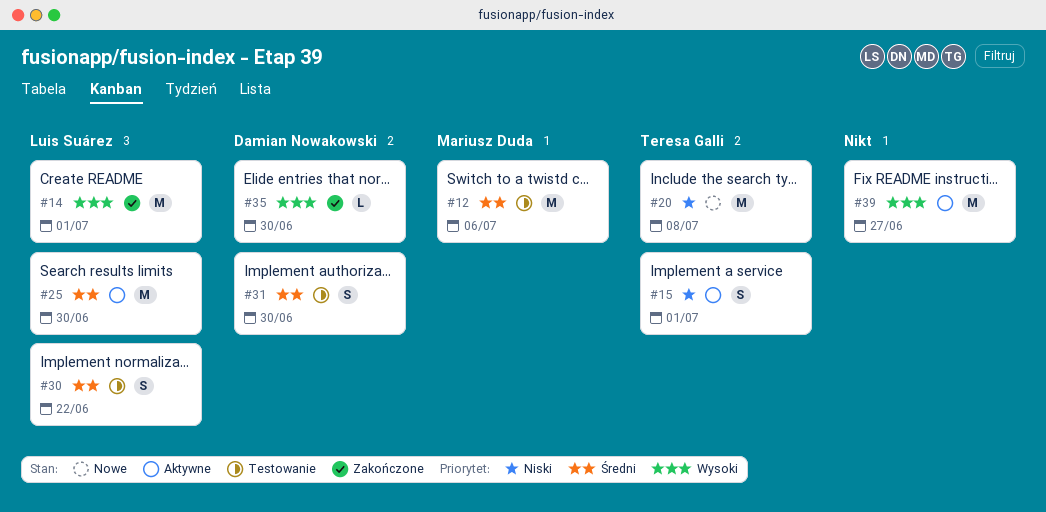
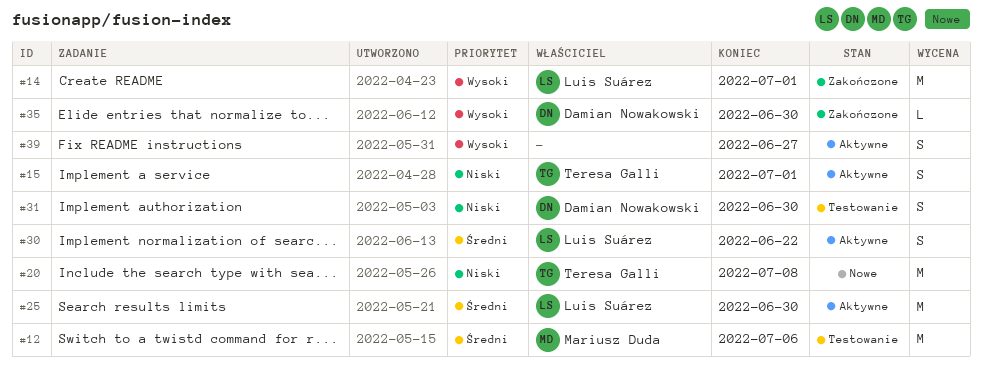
#30, status: Testowanie -> Aktywne
#31, priority: Średni -> Niski
#39, estimate: M -> S

